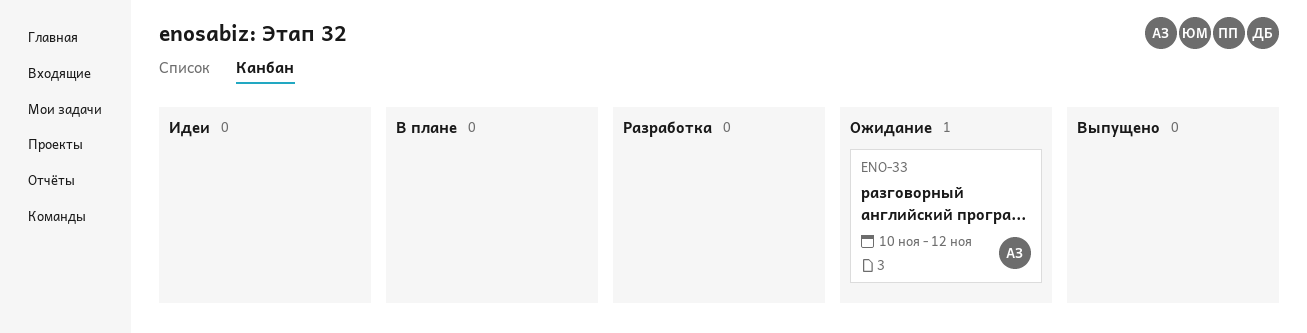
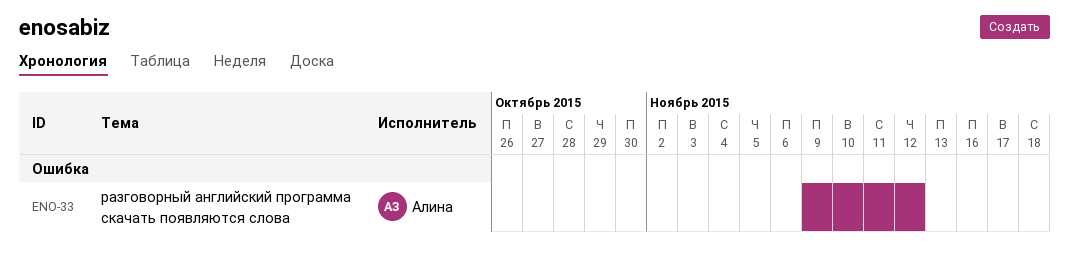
ENO-33, start: Nov 10 -> Nov 9

